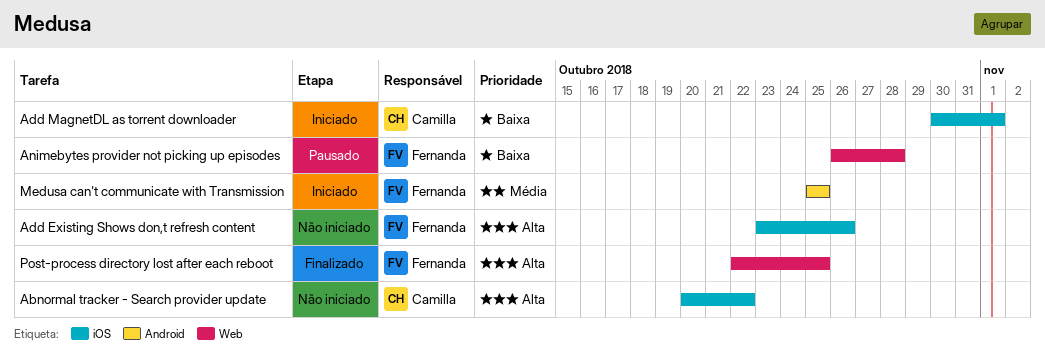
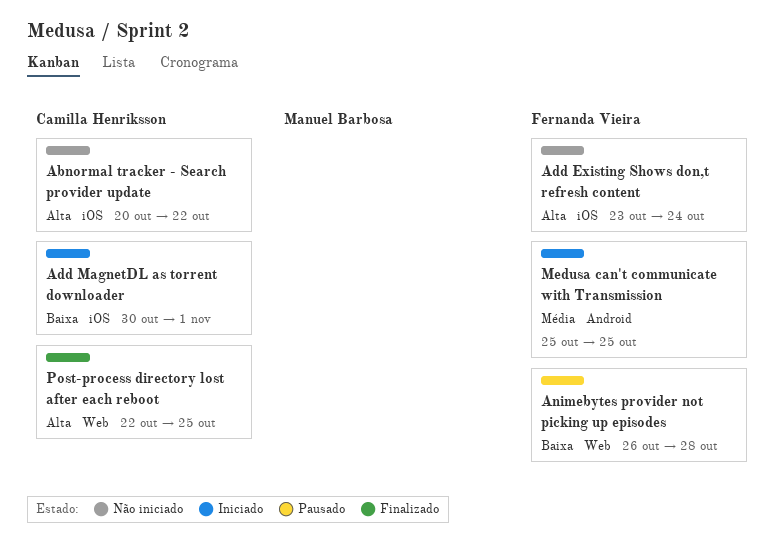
Add Existing Shows don,t refresh content, due: Oct 26 -> Oct 24
Post-process directory lost after each reboot, owner: Fernanda Vieira -> Camilla Henriksson

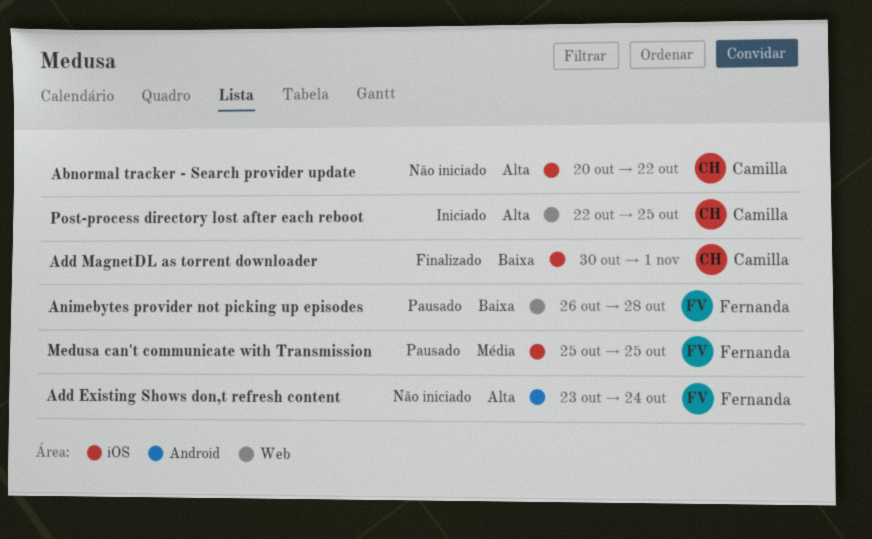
Add Existing Shows don,t refresh content, label: iOS -> Android
Add MagnetDL as torrent downloader, status: Iniciado -> Finalizado
Medusa can't communicate with Transmission, status: Iniciado -> Pausado
Medusa can't communicate with Transmission, label: Android -> iOS
Post-process directory lost after each reboot, status: Finalizado -> Iniciado

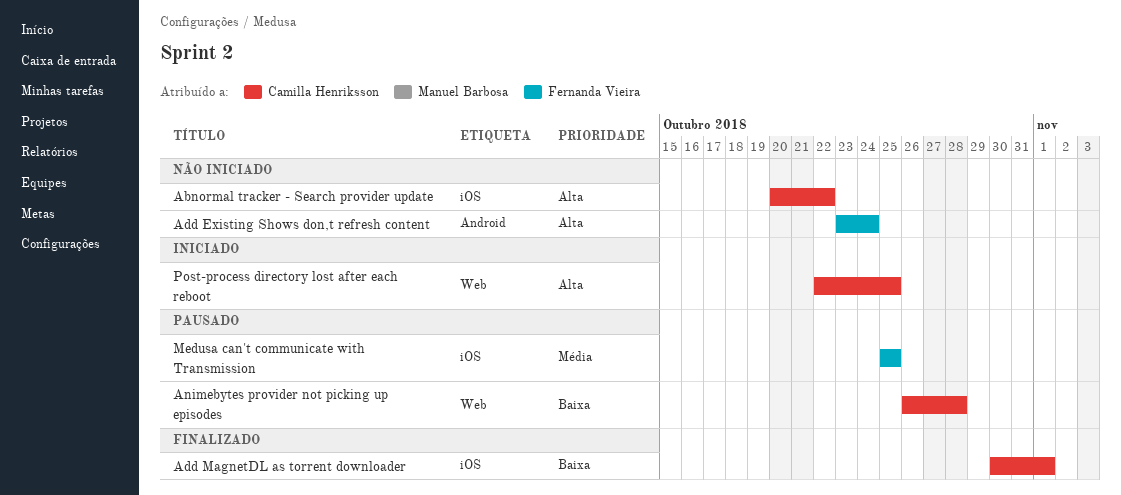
Animebytes provider not picking up episodes, owner: Fernanda Vieira -> Camilla Henriksson

